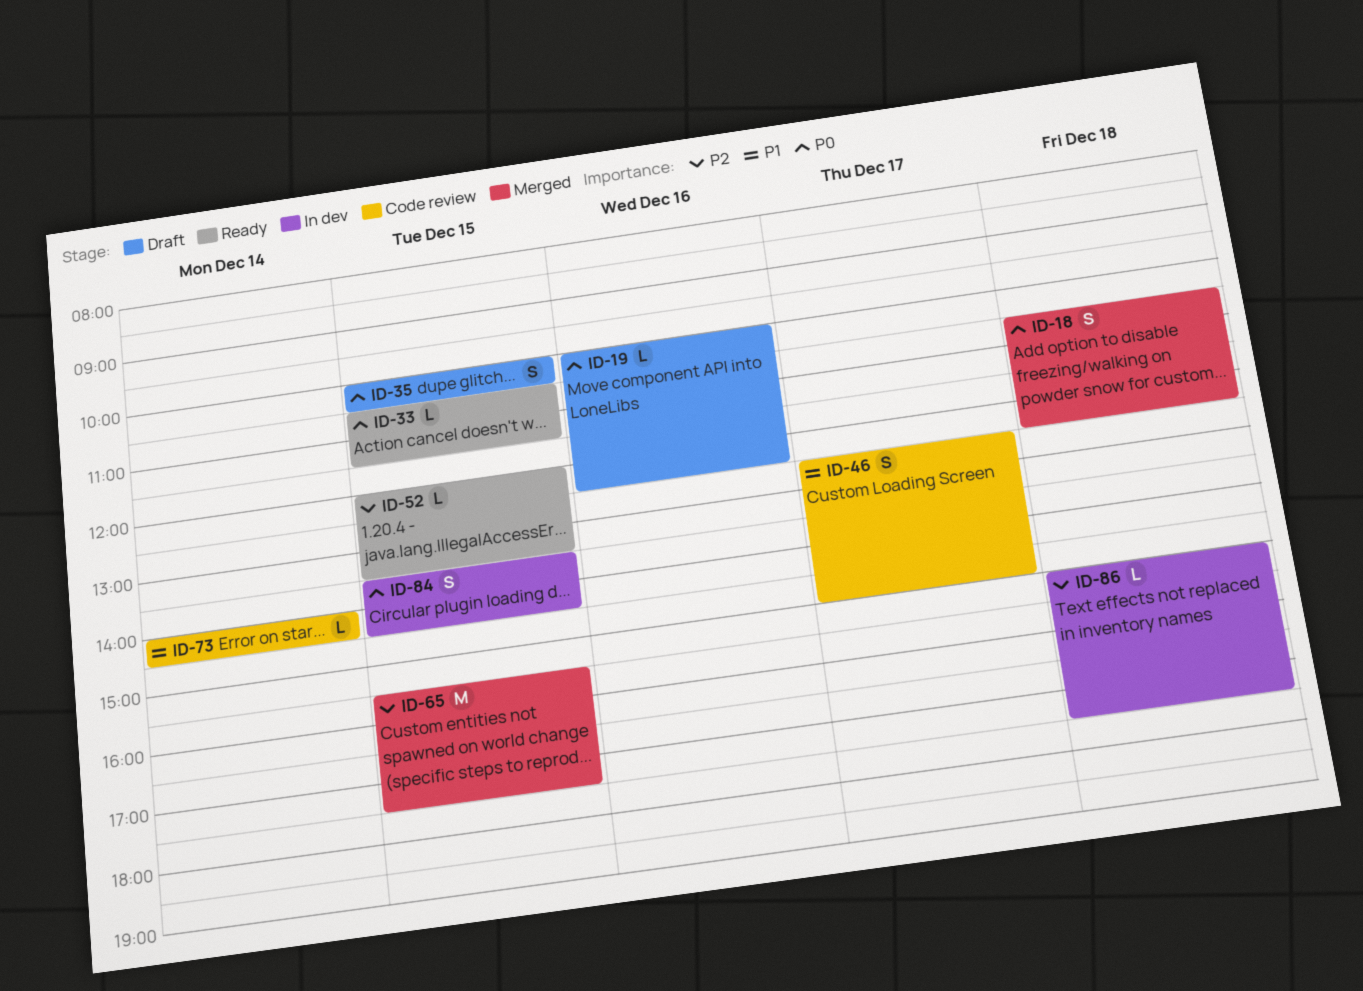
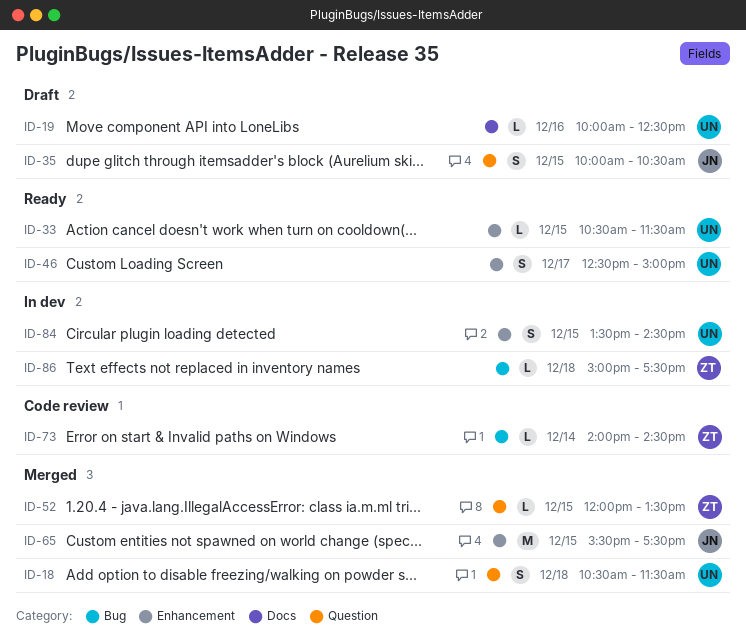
ID-18, ends: 12:30 -> 11:30
ID-46, status: Code review -> Ready
ID-52, status: Ready -> Merged

